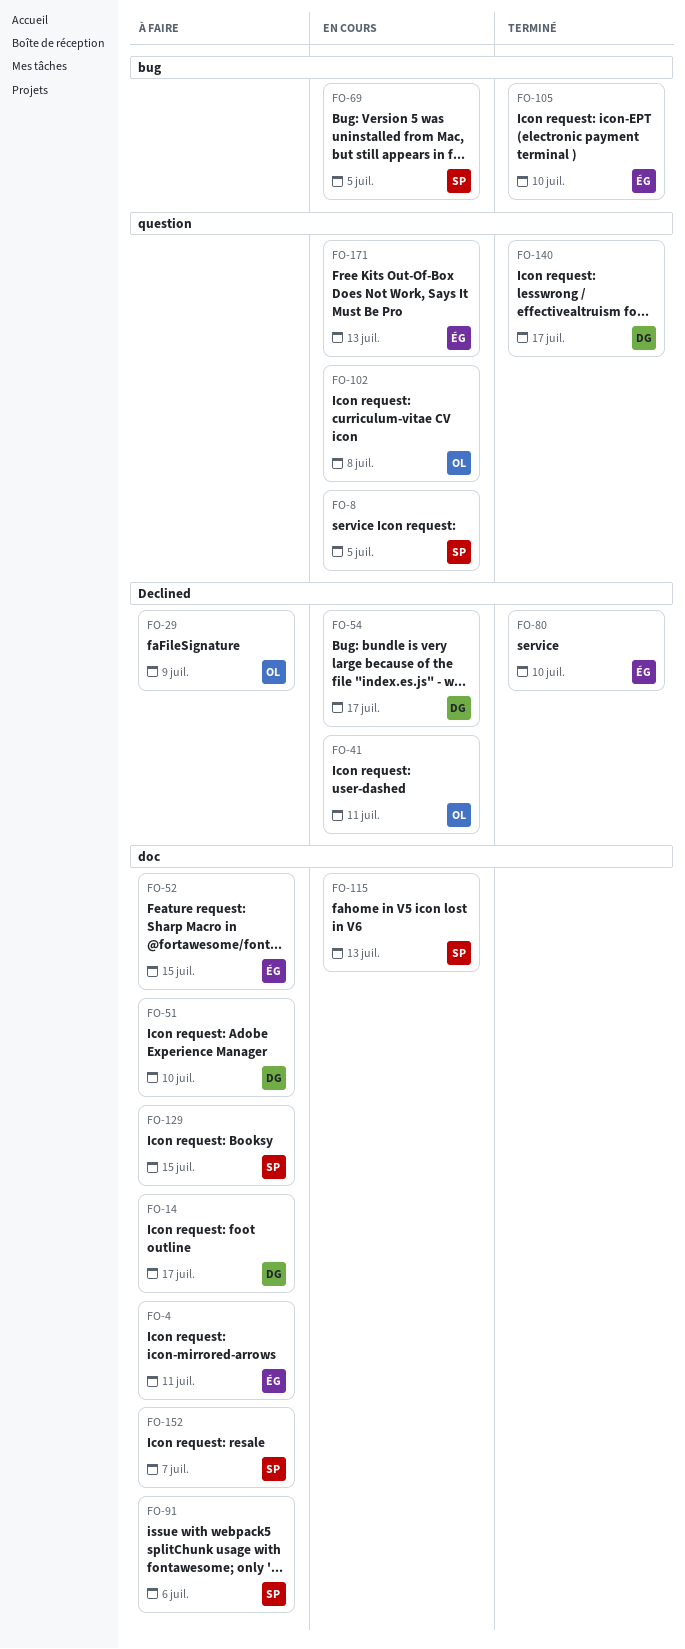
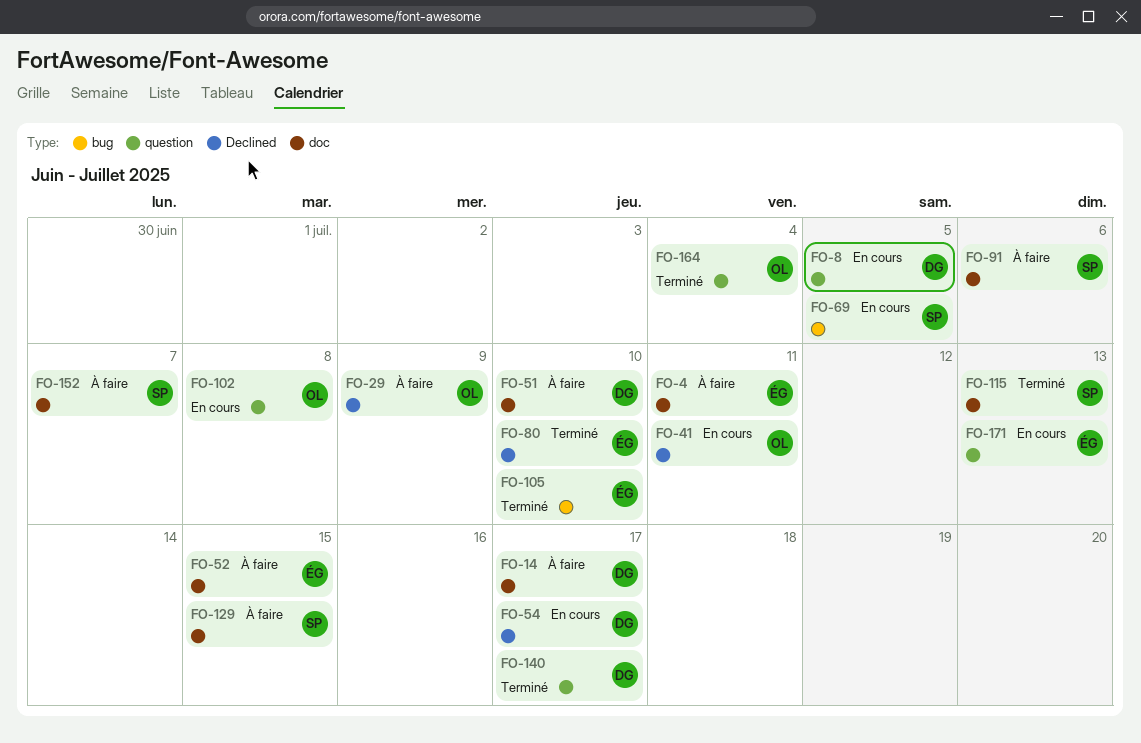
FO-8, owner: SP -> DG
FO-115, status: En cours -> Terminé
FO-164: none -> present

